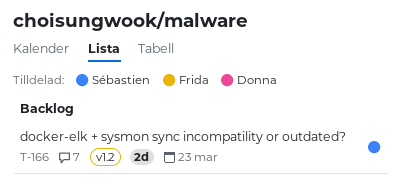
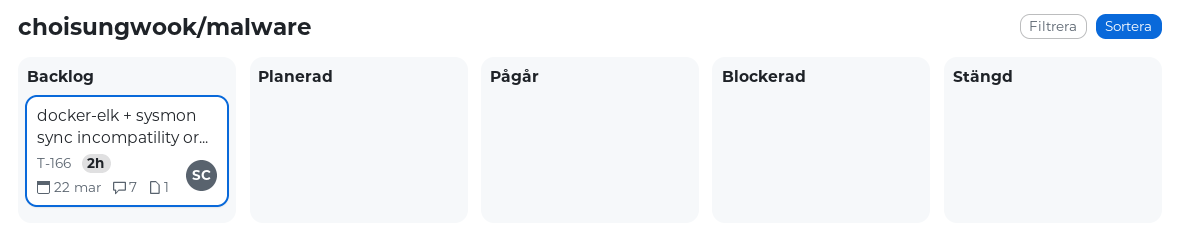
T-166, estimate: 2d -> 2h
T-166, due: Mar 23 -> Mar 22

